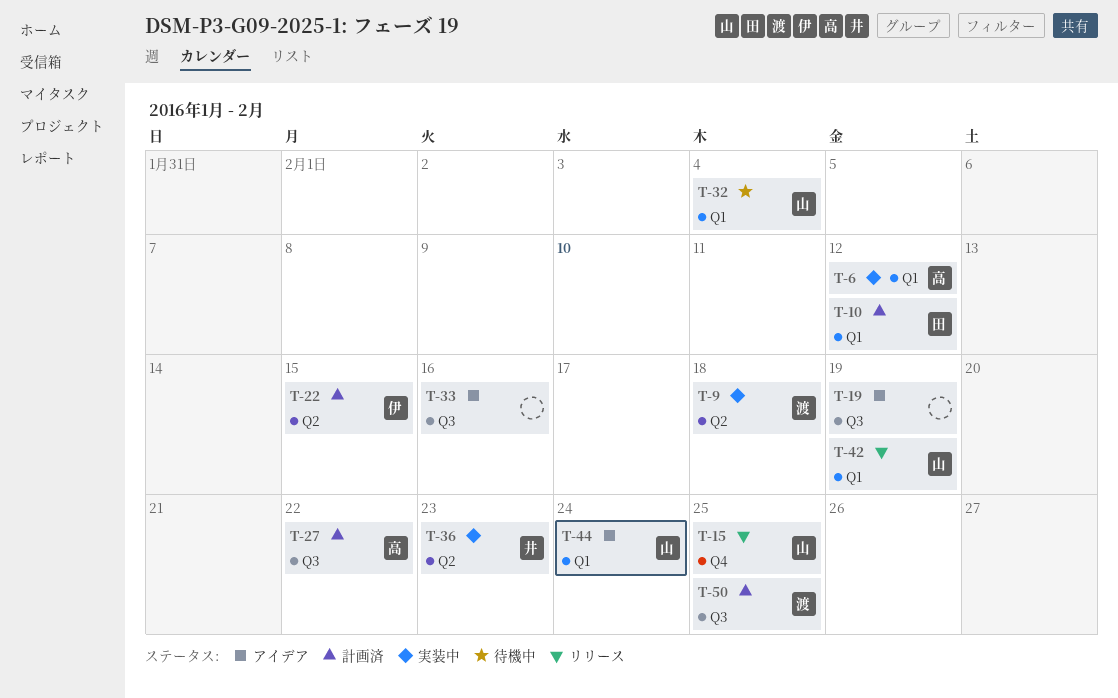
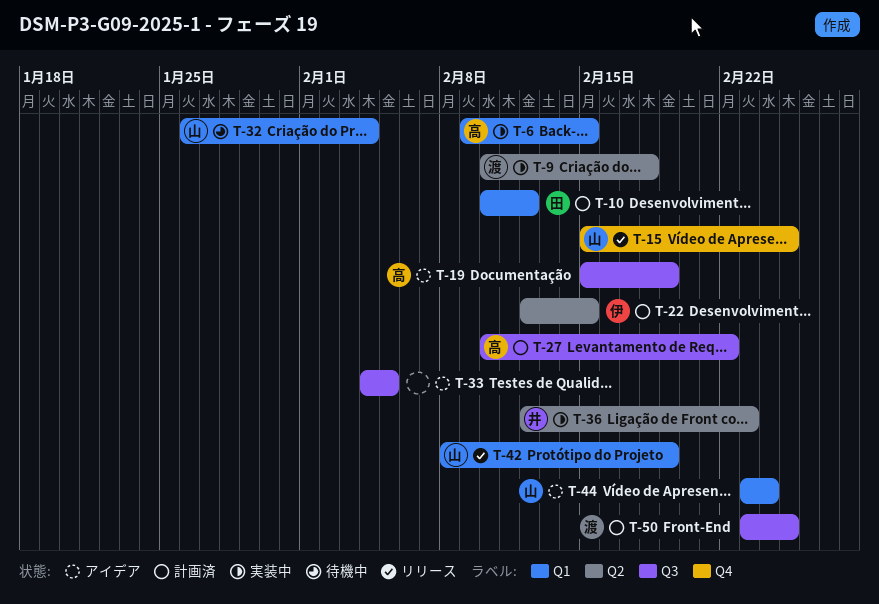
T-6, due: Feb 12 -> Feb 15
T-19, owner: none -> 高
T-33, due: Feb 16 -> Feb 5

